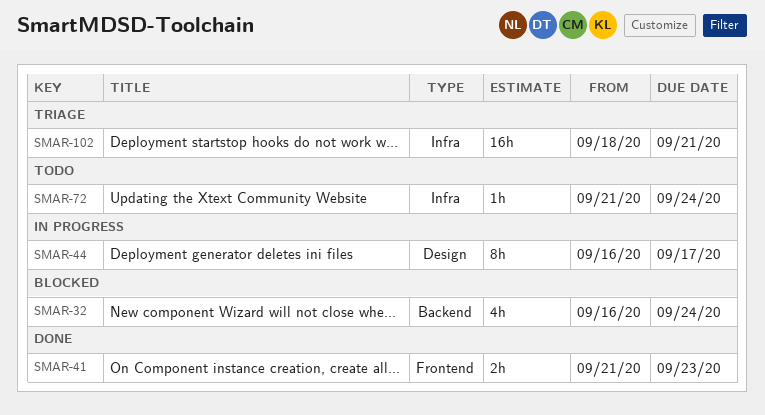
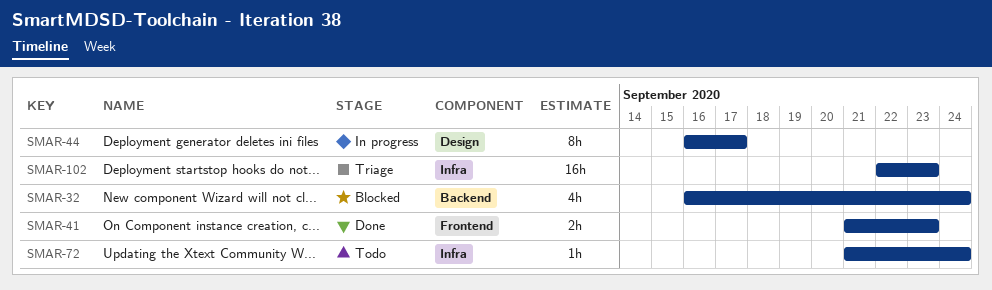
SMAR-102, start: Sep 18 -> Sep 22
SMAR-102, due: Sep 21 -> Sep 23

